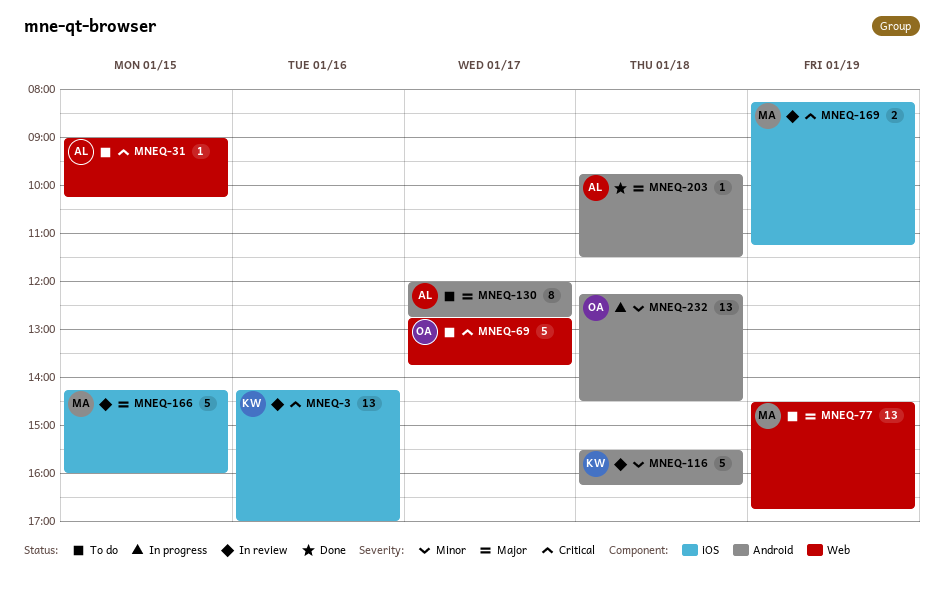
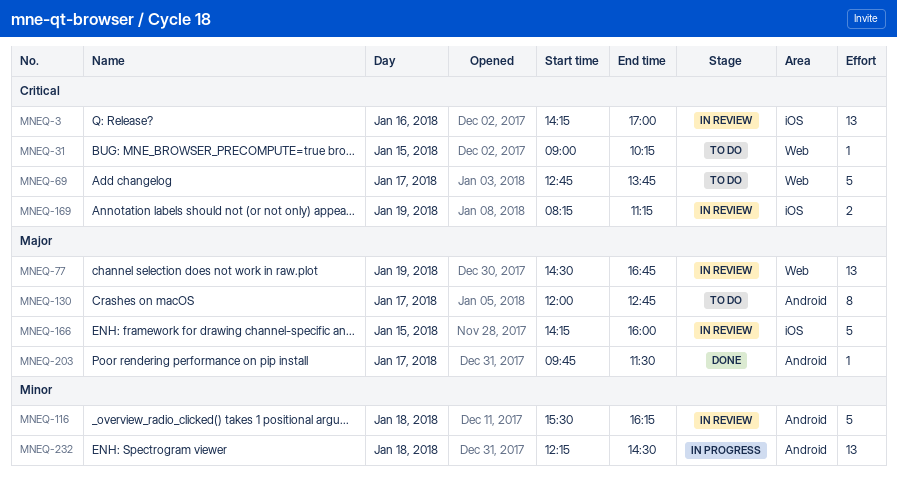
MNEQ-77, status: To do -> In review
MNEQ-203, day: Jan 18 -> Jan 17

